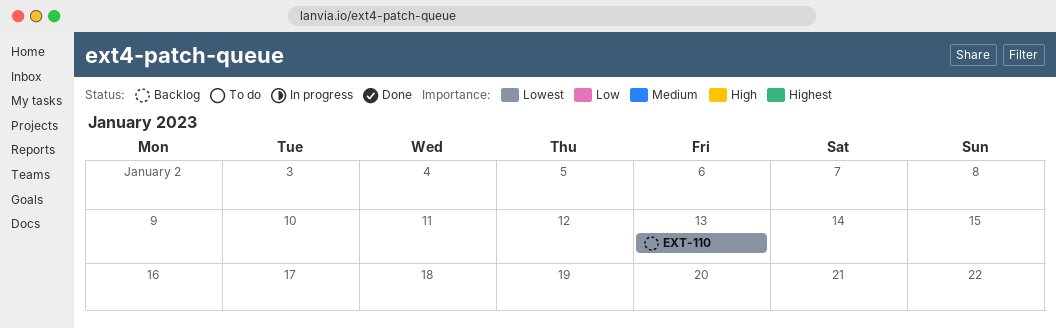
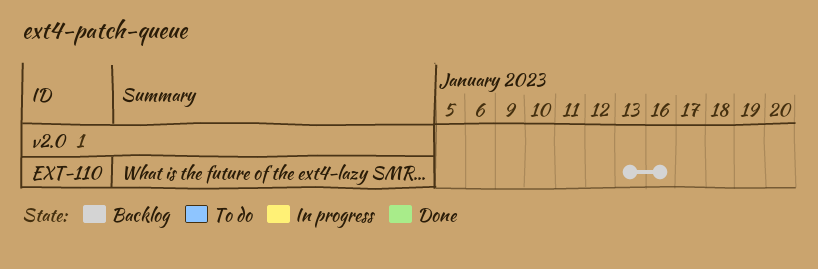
EXT-110, due: Jan 13 -> Jan 16

